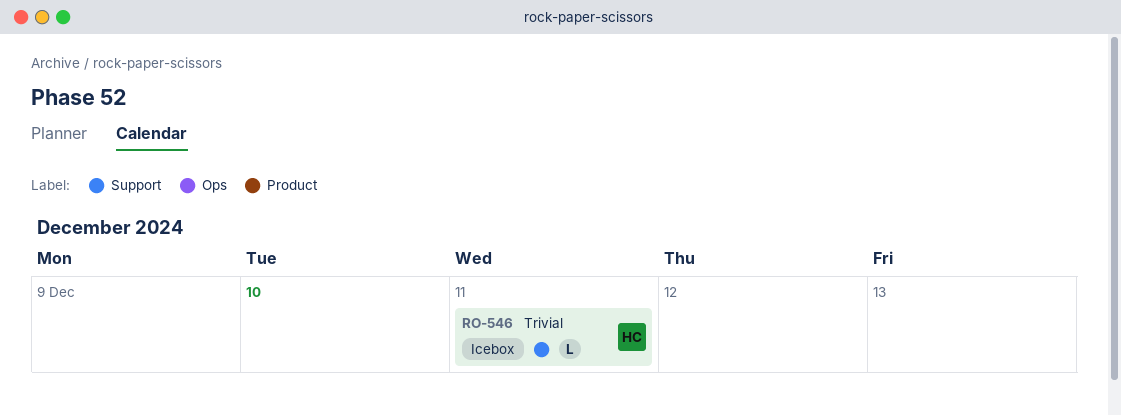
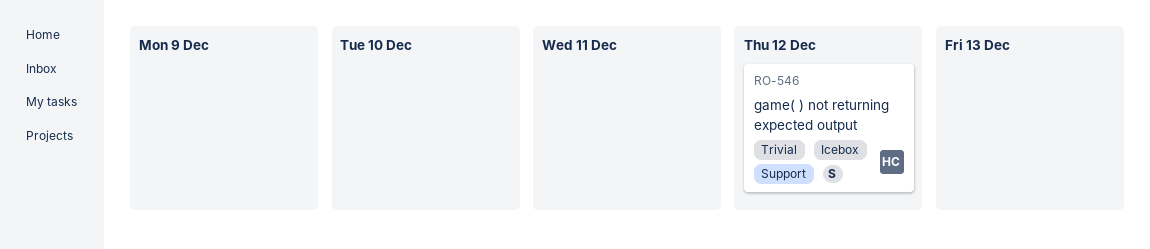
RO-546, estimate: L -> S
RO-546, due: Dec 11 -> Dec 12

